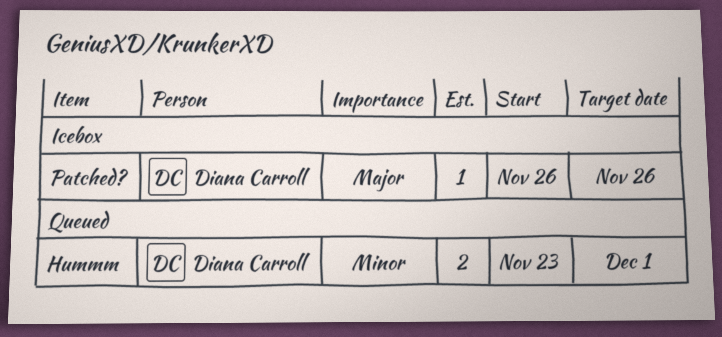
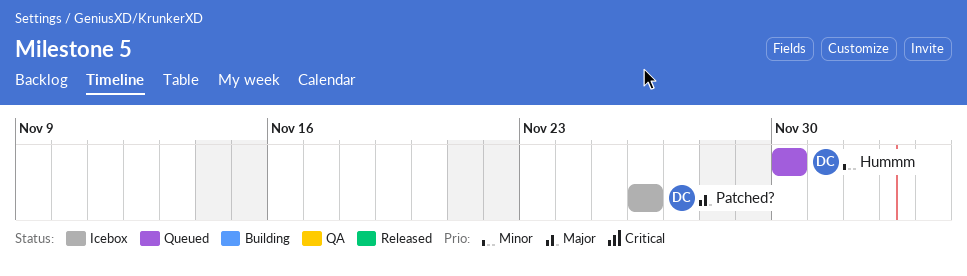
Hummm, start: Nov 23 -> Nov 30
Hummm, due: Dec 1 -> Nov 30

